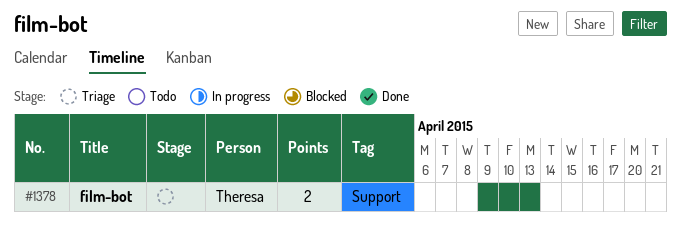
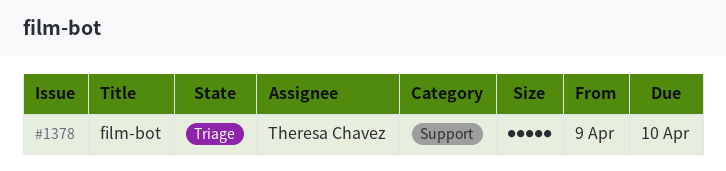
#1378, estimate: 2 -> 5
#1378, due: Apr 13 -> Apr 10

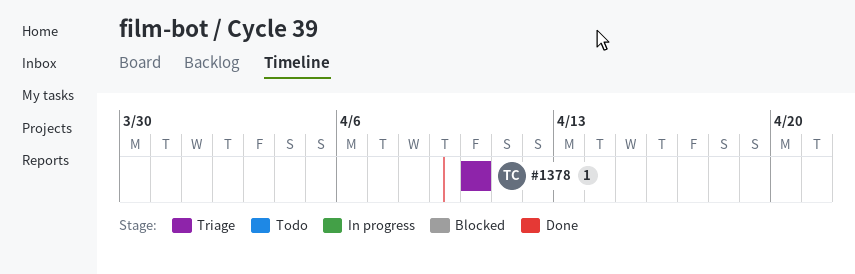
#1378, estimate: 5 -> 1
#1378, start: Apr 9 -> Apr 10

